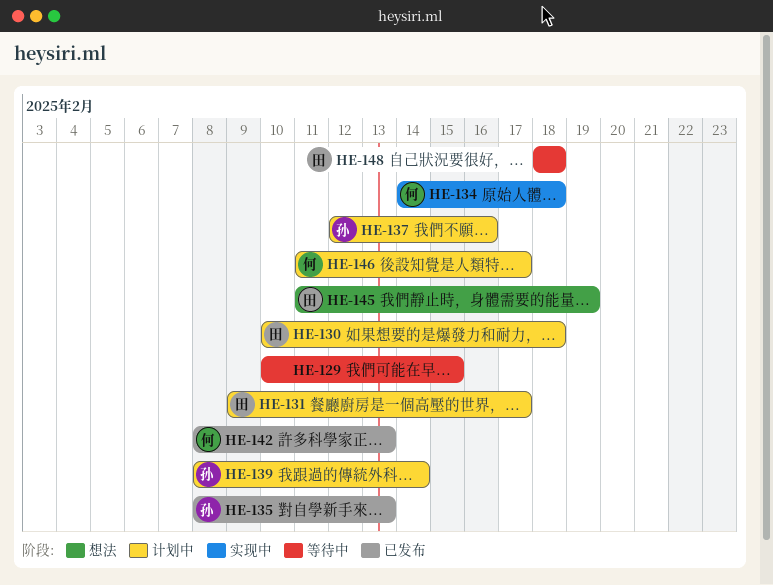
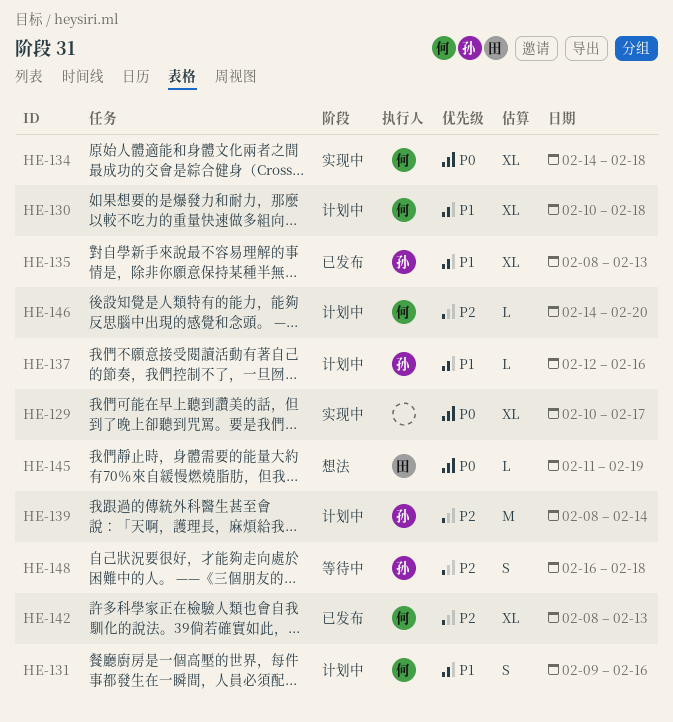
HE-129, status: 等待中 -> 实现中
HE-129, due: Feb 15 -> Feb 17
HE-130, owner: 田 -> 何
HE-131, owner: 田 -> 何
HE-131, due: Feb 17 -> Feb 16
HE-146, start: Feb 11 -> Feb 14
HE-146, due: Feb 17 -> Feb 20
HE-148, owner: 田 -> 孙
HE-148, start: Feb 18 -> Feb 16

